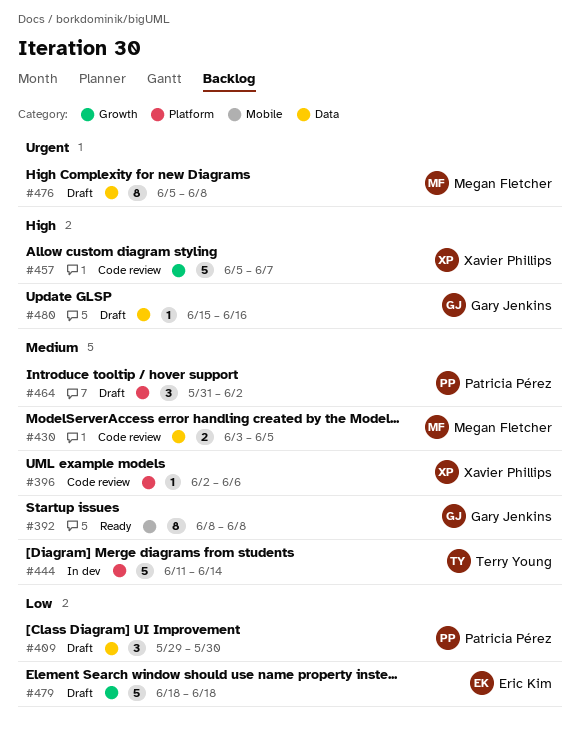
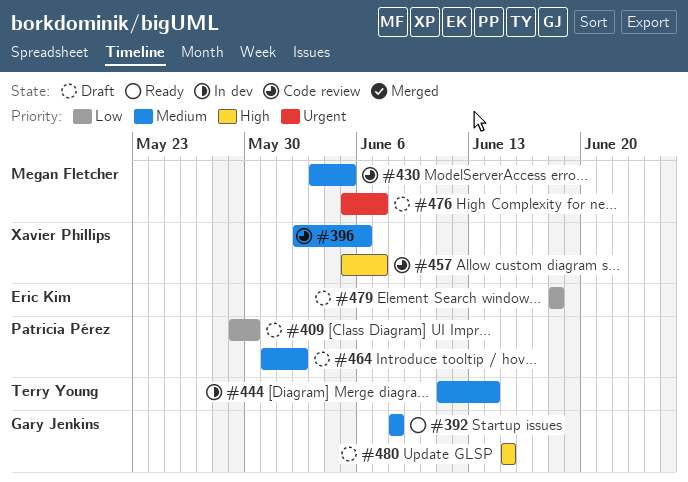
#476, due: Jun 8 -> Jun 7
#480, due: Jun 16 -> Jun 15

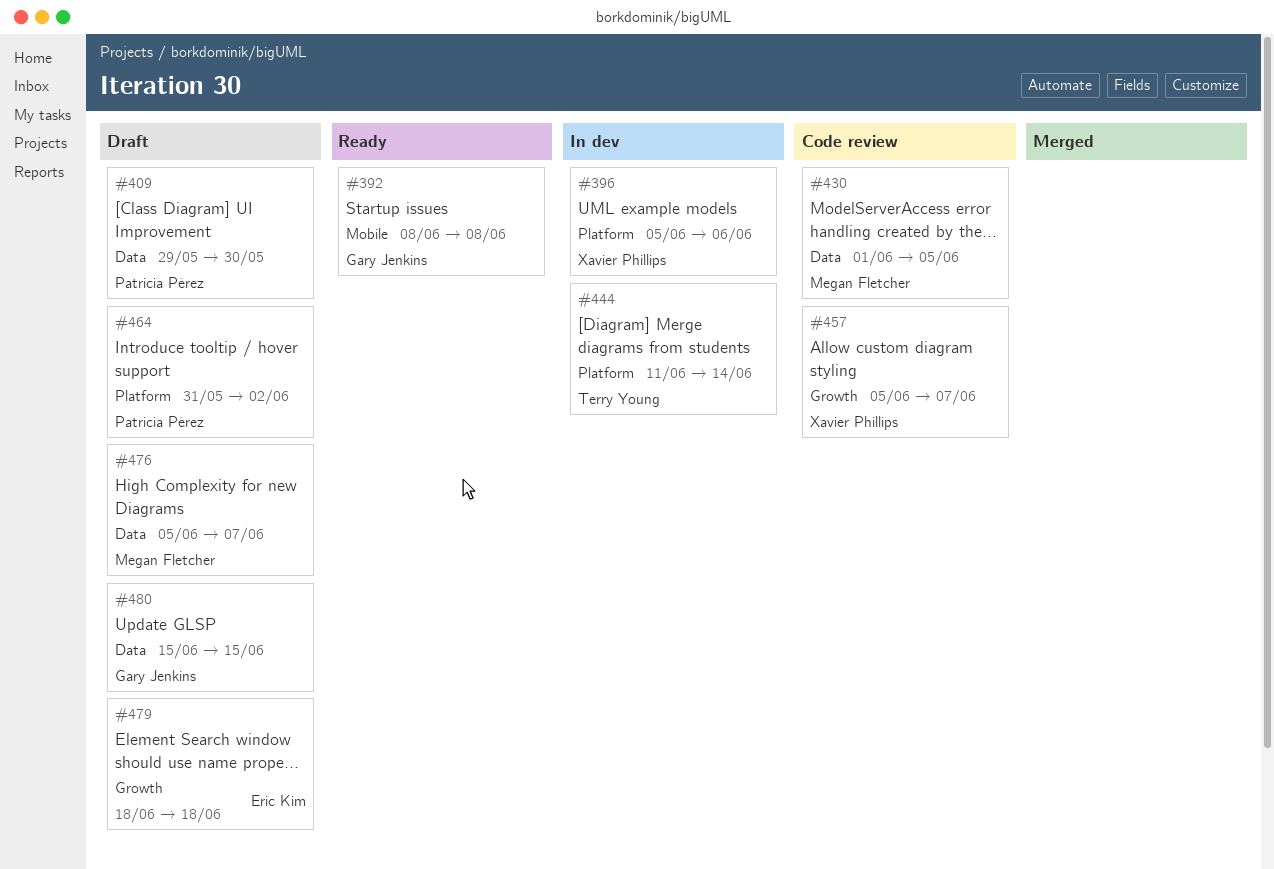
#396, status: Code review -> In dev
#396, start: Jun 2 -> Jun 5
#430, start: Jun 3 -> Jun 1

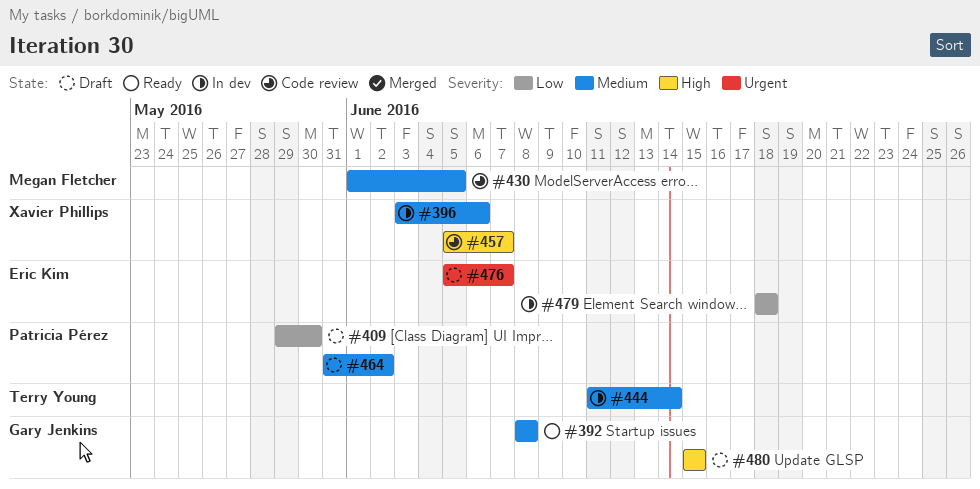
#396, start: Jun 5 -> Jun 3
#476, owner: Megan Fletcher -> Eric Kim
#479, status: Draft -> In dev

